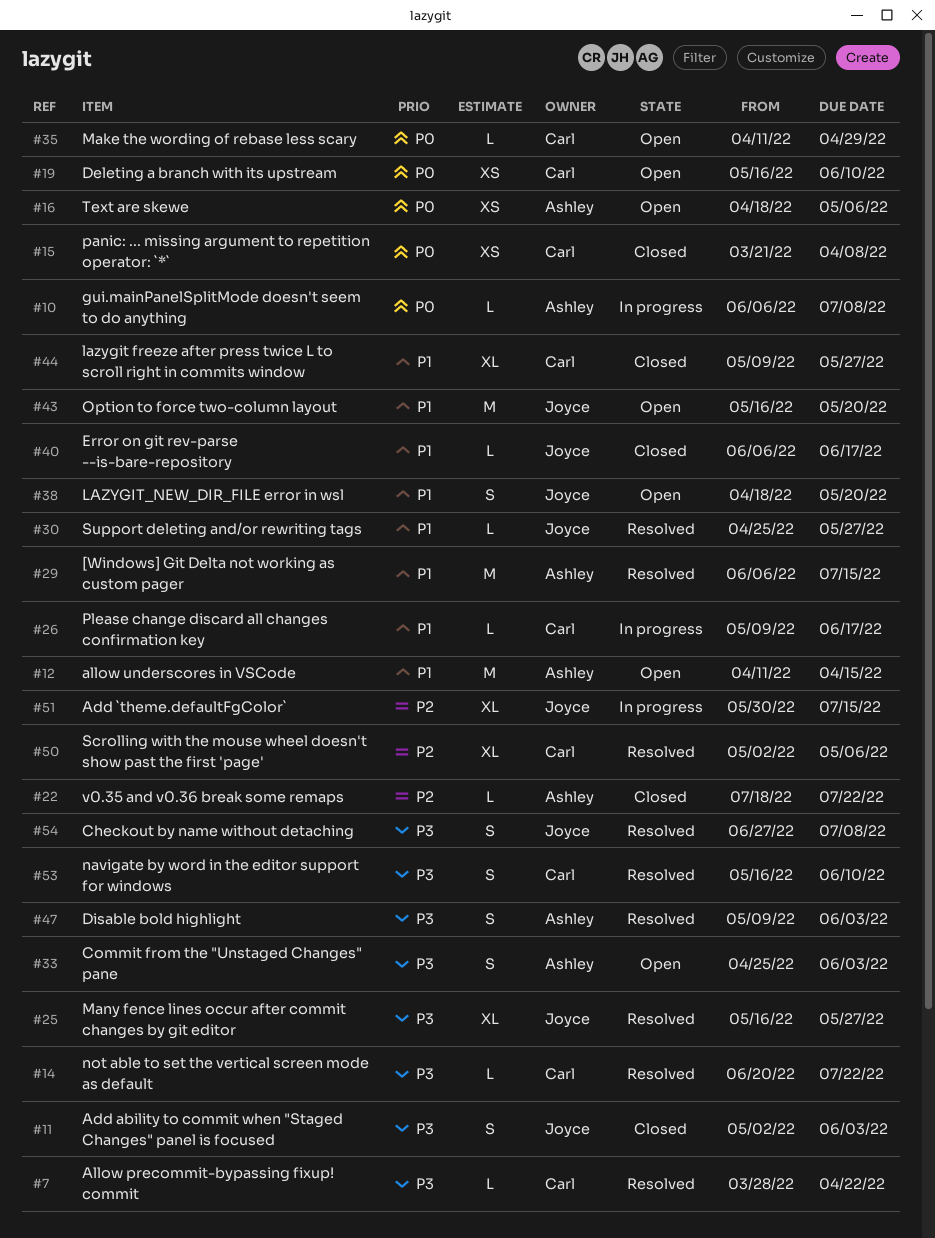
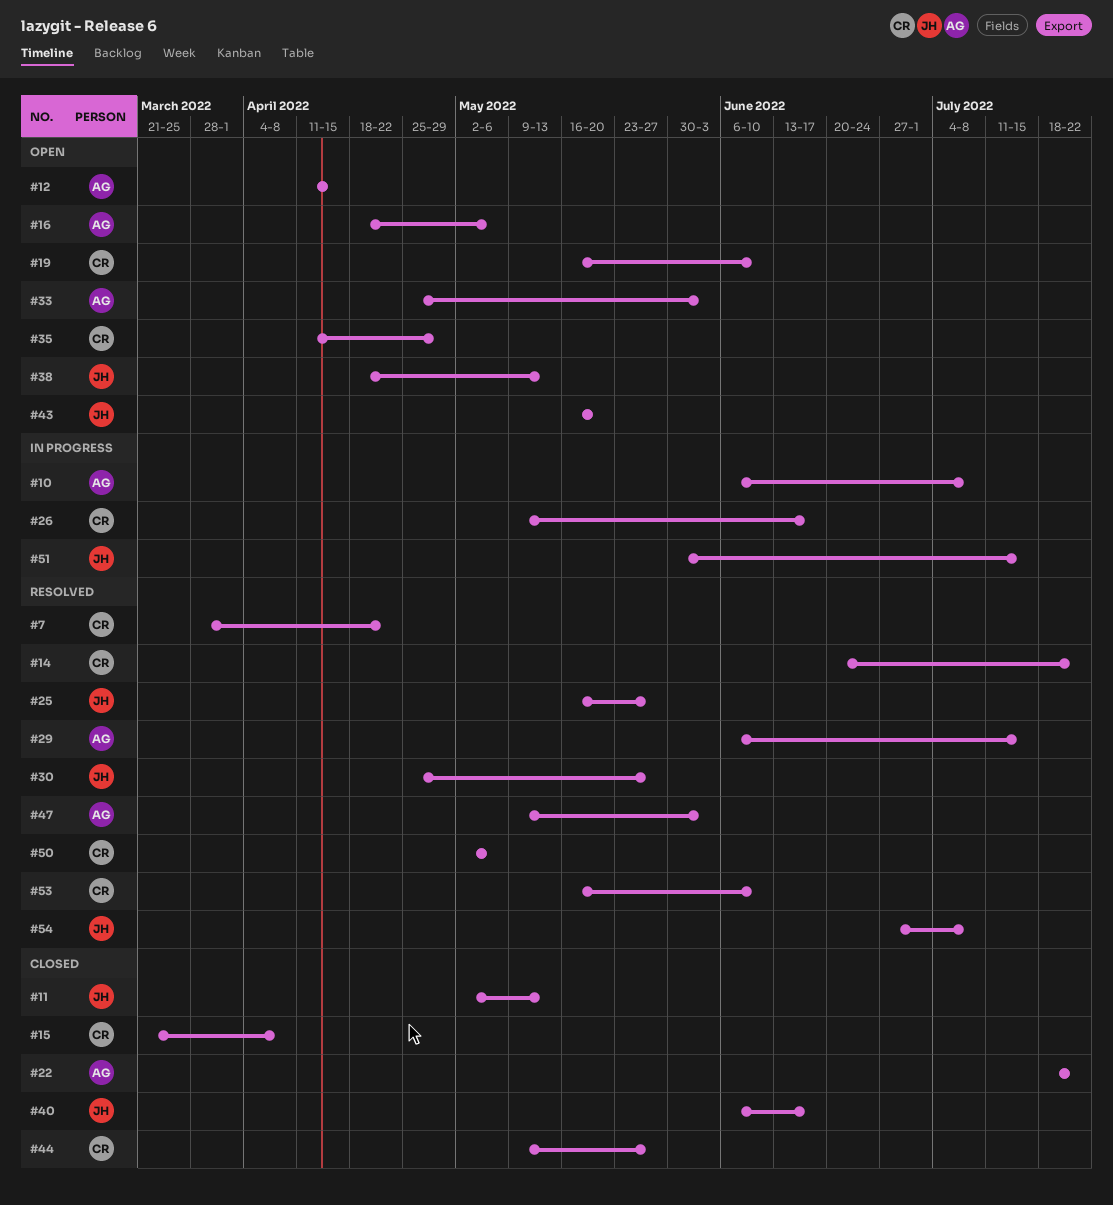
#11, due: Jun 3 -> May 13
#38, due: May 20 -> May 13

